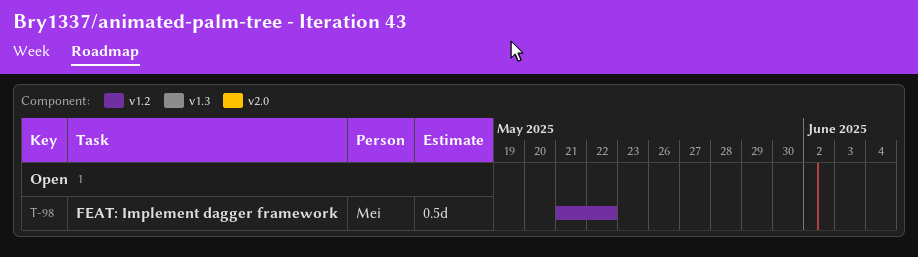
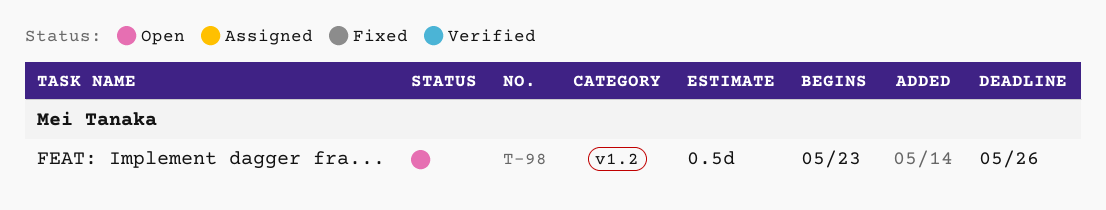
T-98, start: May 21 -> May 23
T-98, due: May 22 -> May 26

